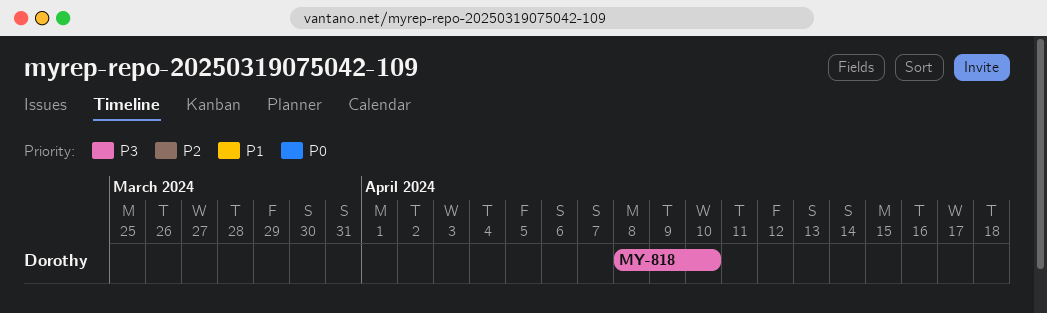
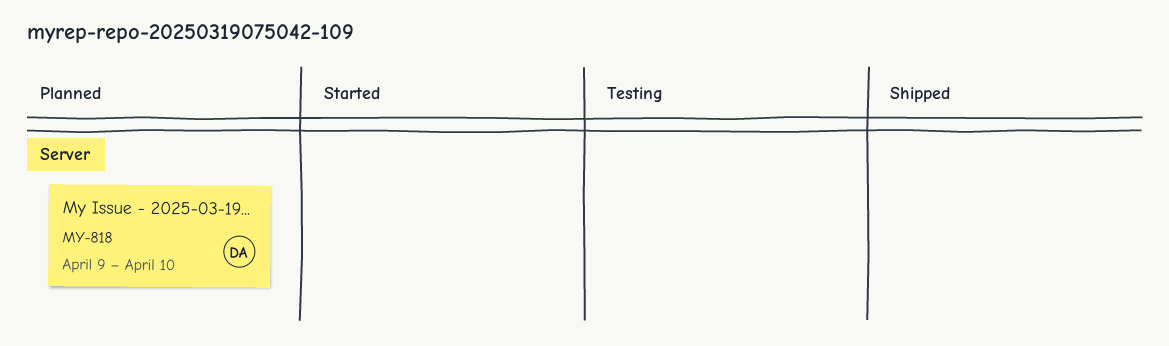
MY-818, start: Apr 8 -> Apr 9

